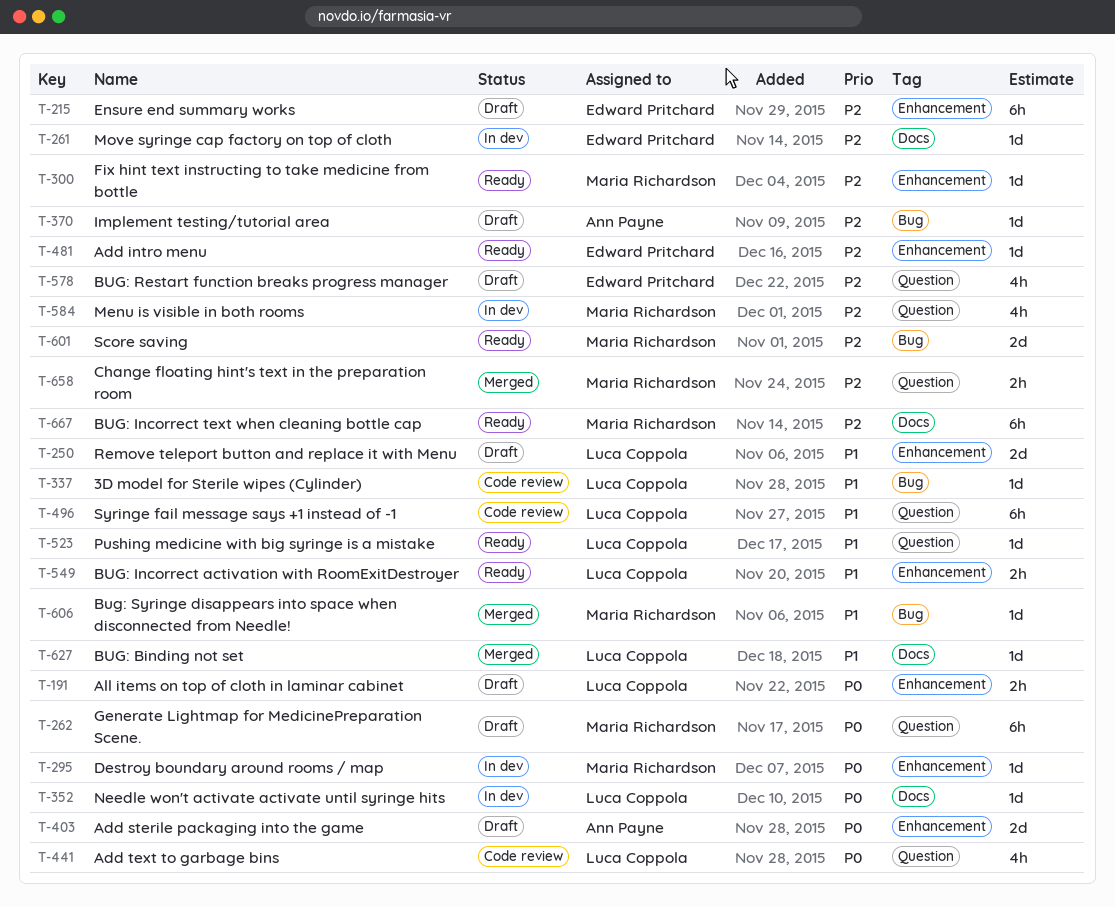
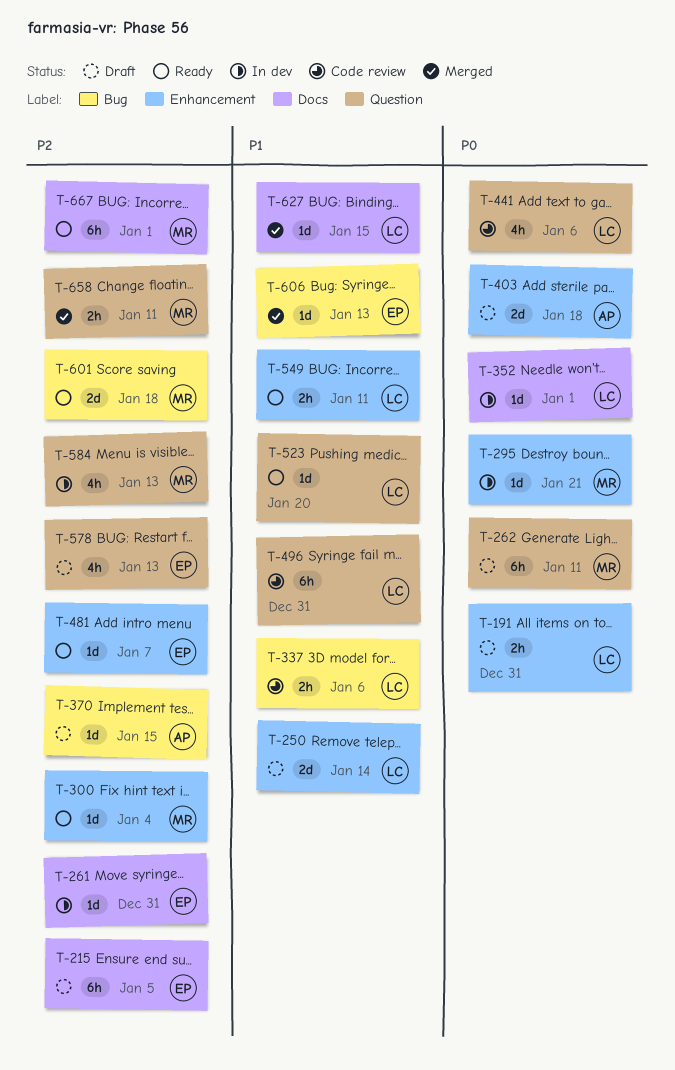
T-215, label: Enhancement -> Docs
T-337, estimate: 1d -> 2h
T-606, owner: Maria Richardson -> Edward Pritchard

